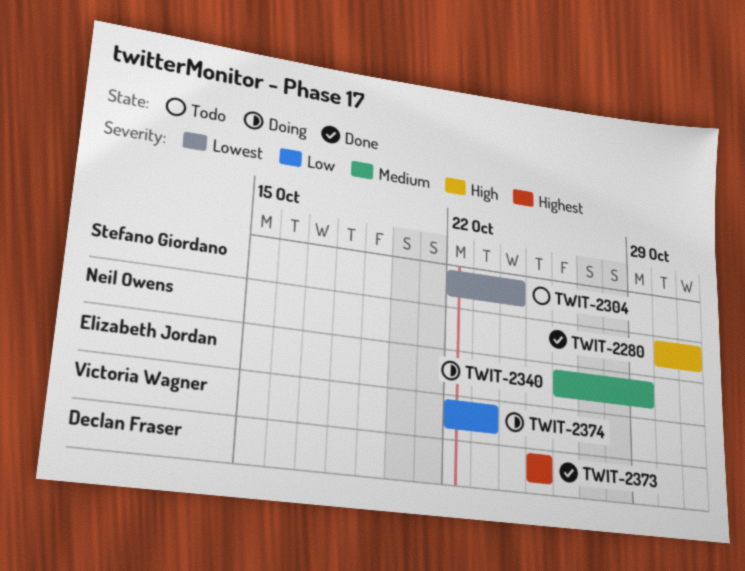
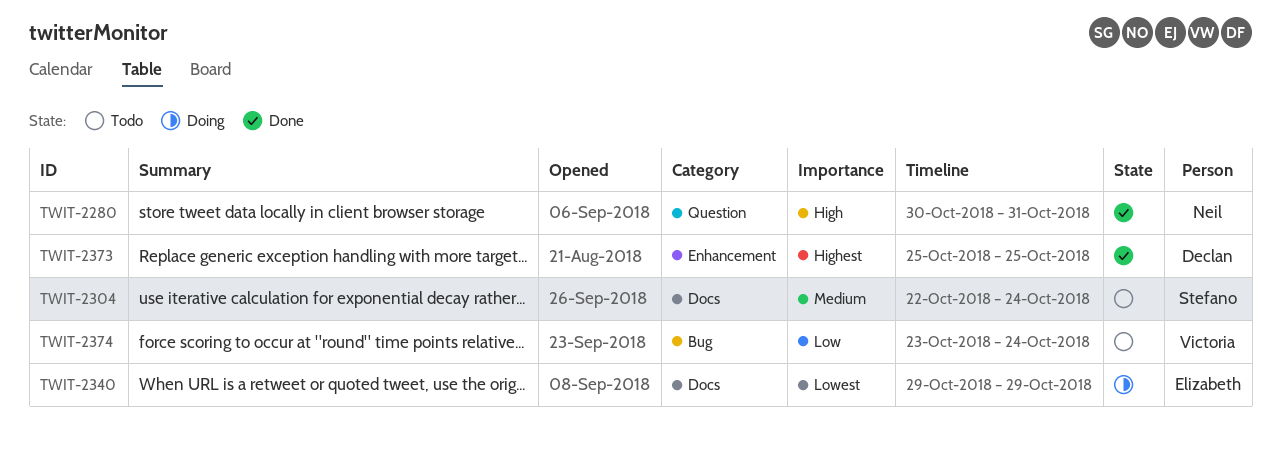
TWIT-2304, priority: Lowest -> Medium
TWIT-2340, priority: Medium -> Lowest
TWIT-2340, start: Oct 26 -> Oct 29
TWIT-2374, status: Doing -> Todo
TWIT-2374, start: Oct 22 -> Oct 23
TWIT-2374, due: Oct 23 -> Oct 24

